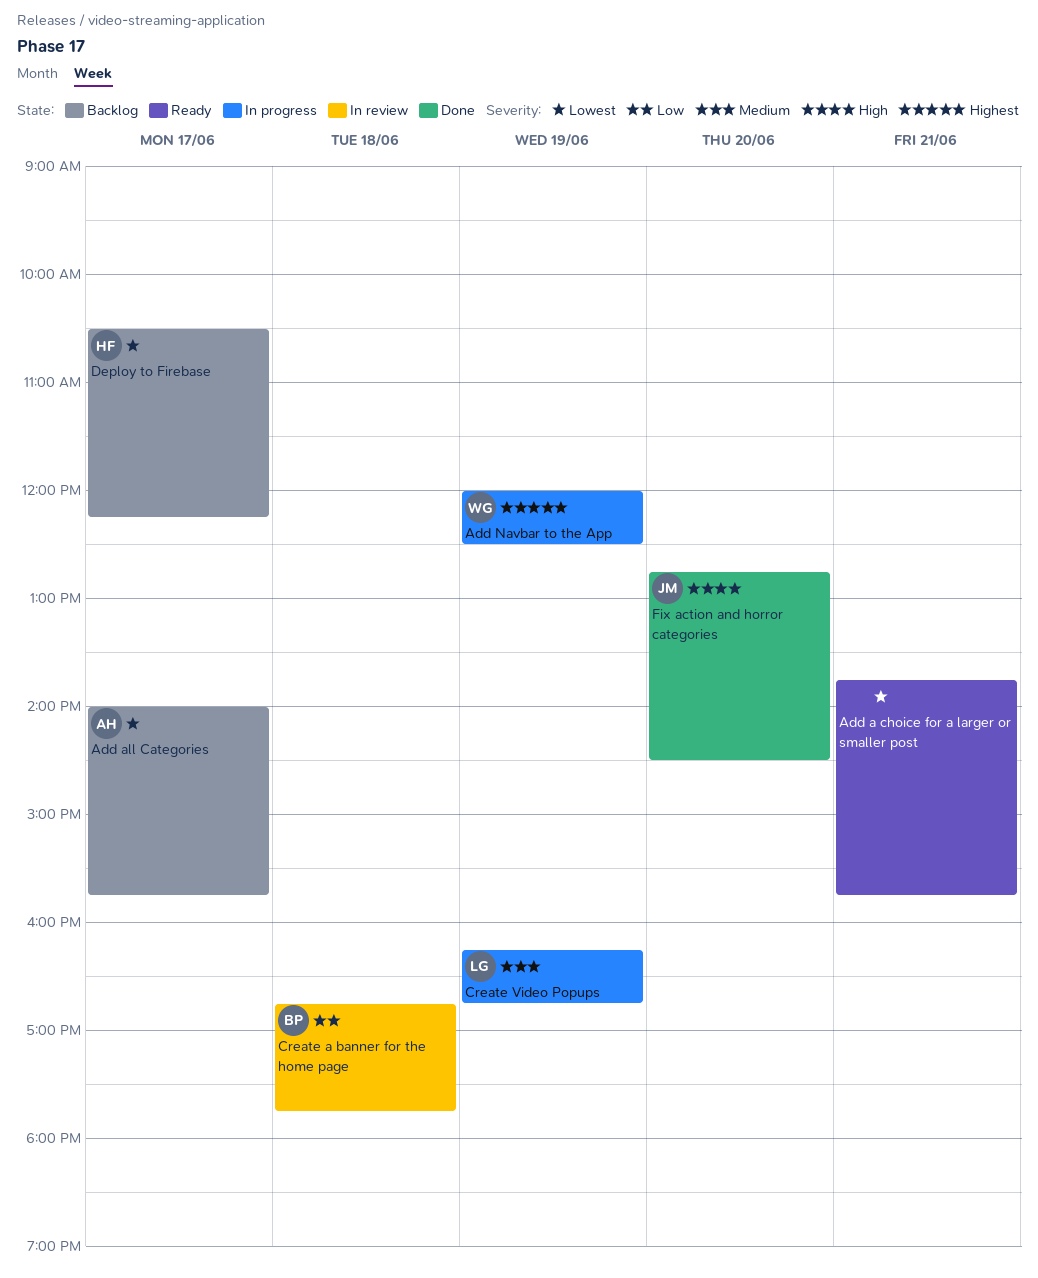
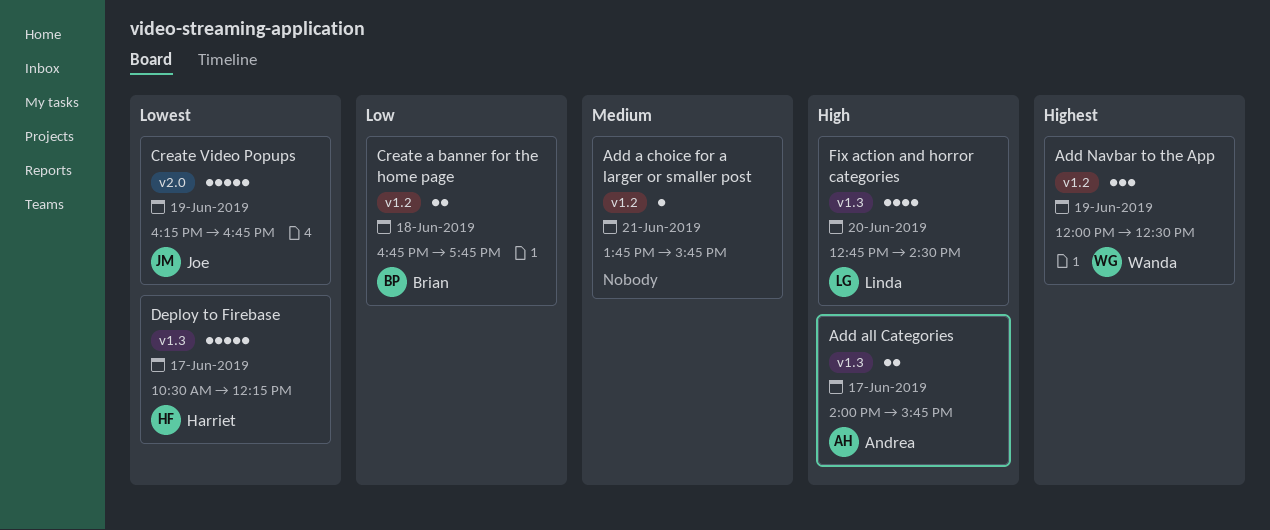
Add a choice for a larger or smaller post, priority: Lowest -> Medium
Add all Categories, priority: Lowest -> High
Create Video Popups, owner: Linda -> Joe
Create Video Popups, priority: Medium -> Lowest
Fix action and horror categories, owner: Joe -> Linda

